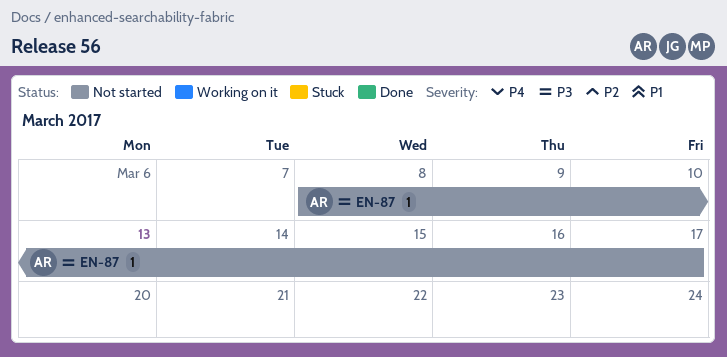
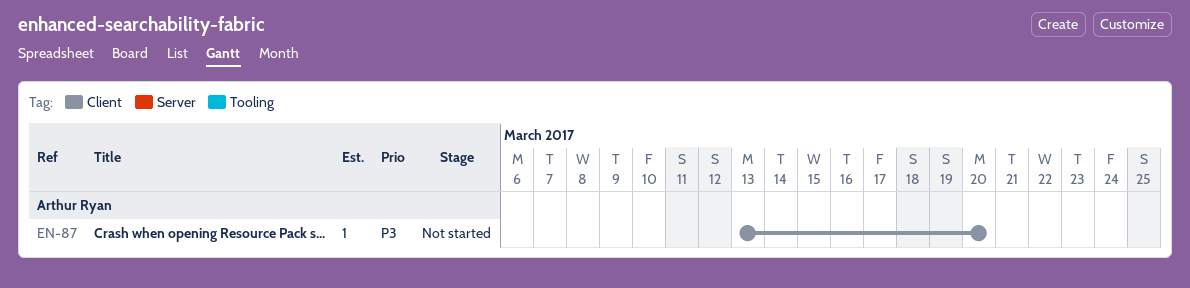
EN-87, start: Mar 8 -> Mar 13
EN-87, due: Mar 17 -> Mar 20

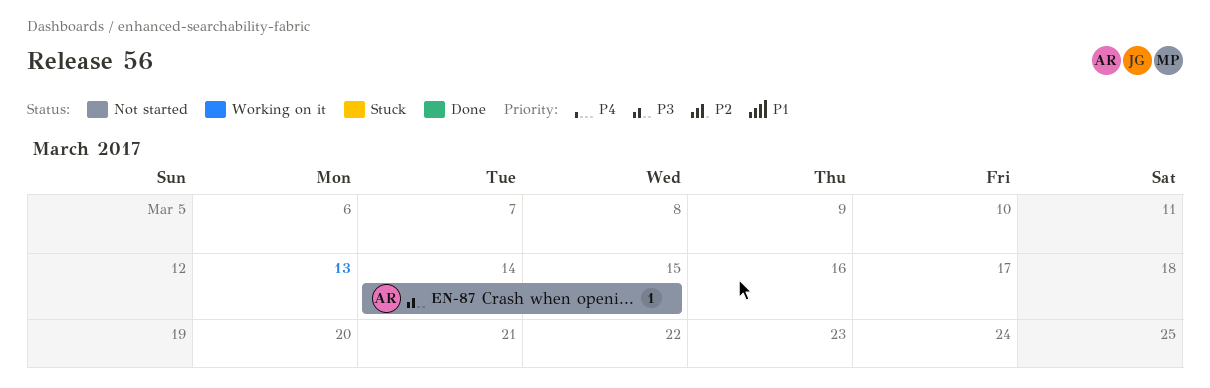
EN-87, start: Mar 13 -> Mar 14
EN-87, due: Mar 20 -> Mar 15

